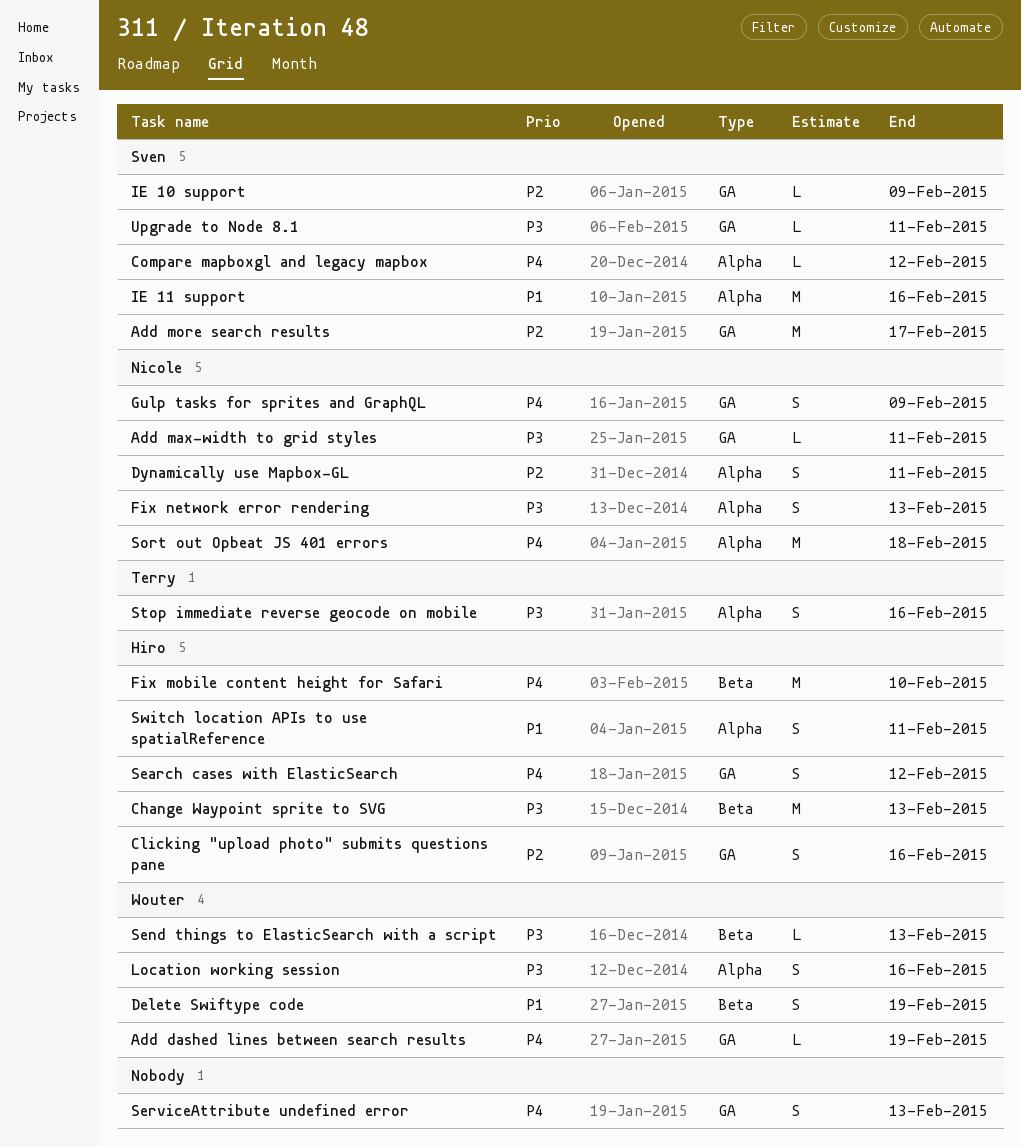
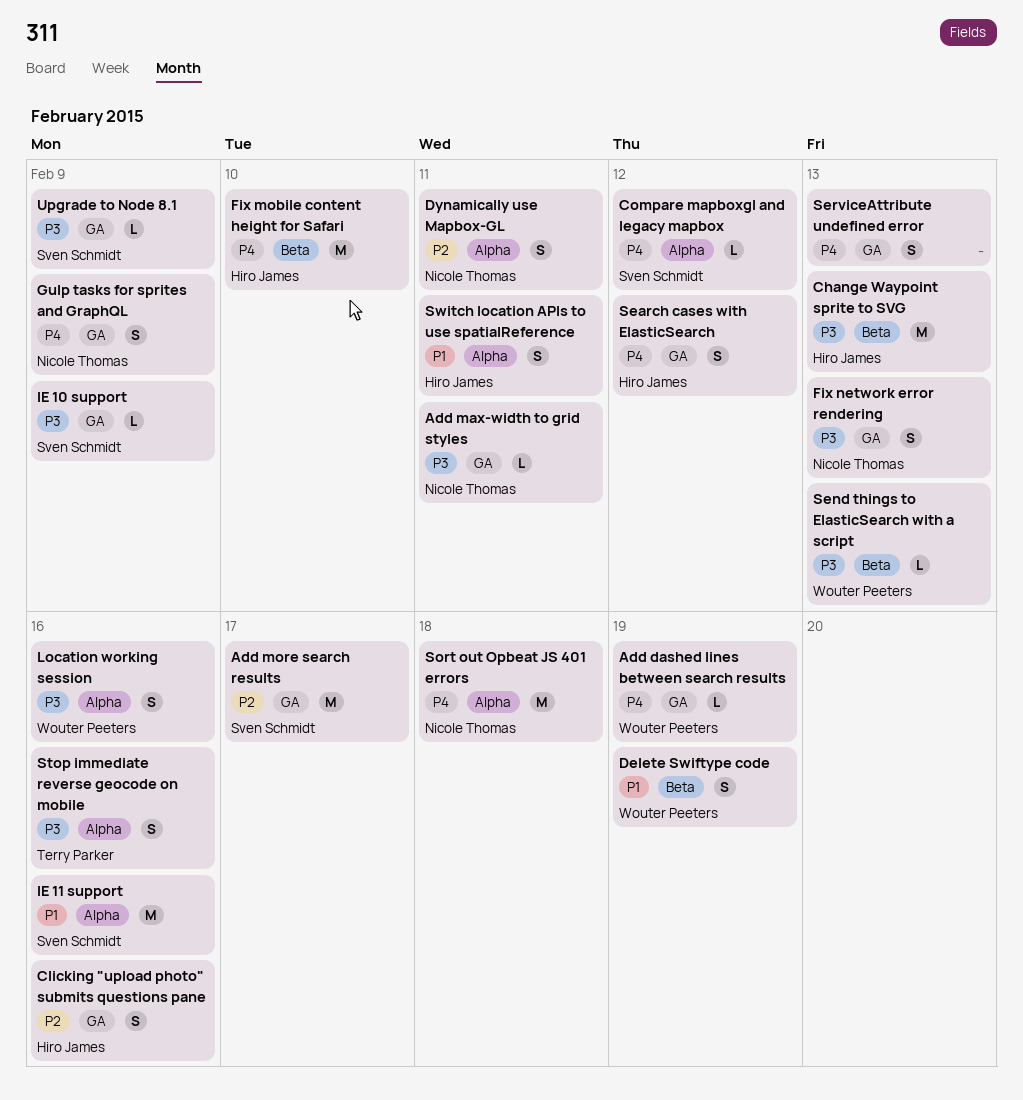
Fix network error rendering, label: Alpha -> GA
IE 10 support, priority: P2 -> P3
Upgrade to Node 8.1, due: Feb 11 -> Feb 9

